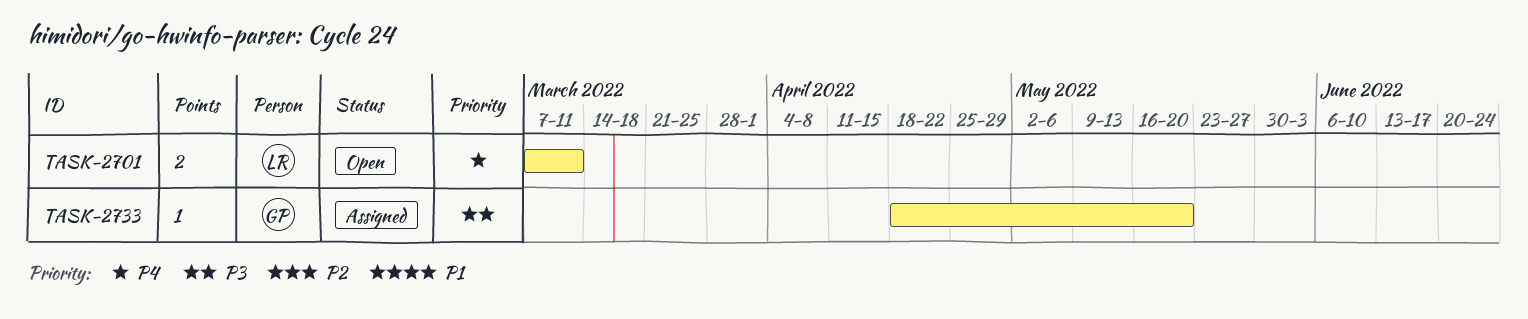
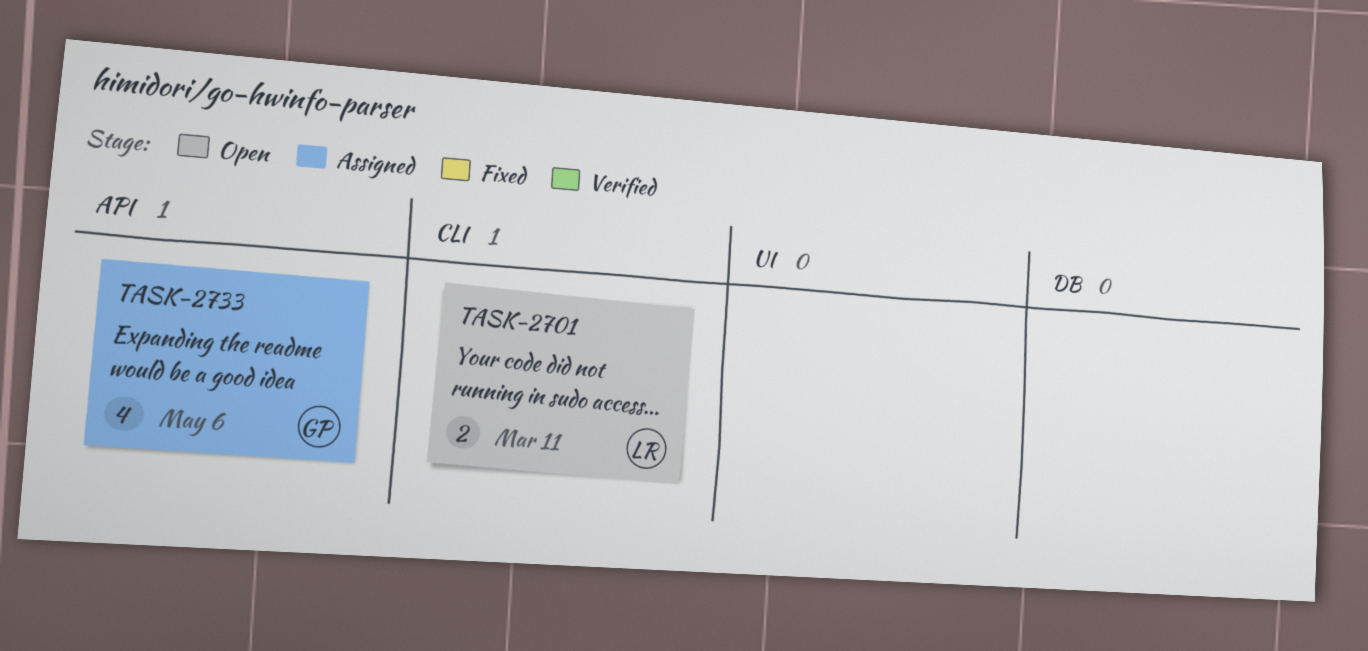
TASK-2733, estimate: 1 -> 4
TASK-2733, due: May 20 -> May 6

